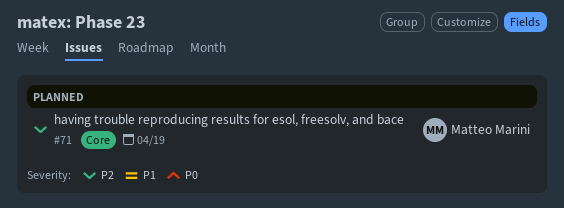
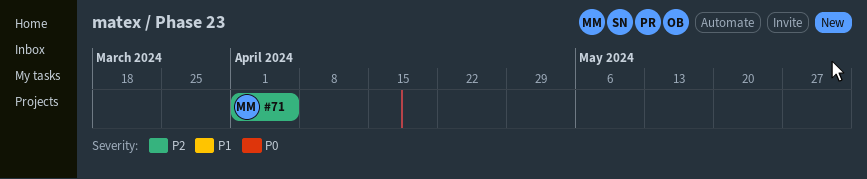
#71, due: Apr 19 -> Apr 5

